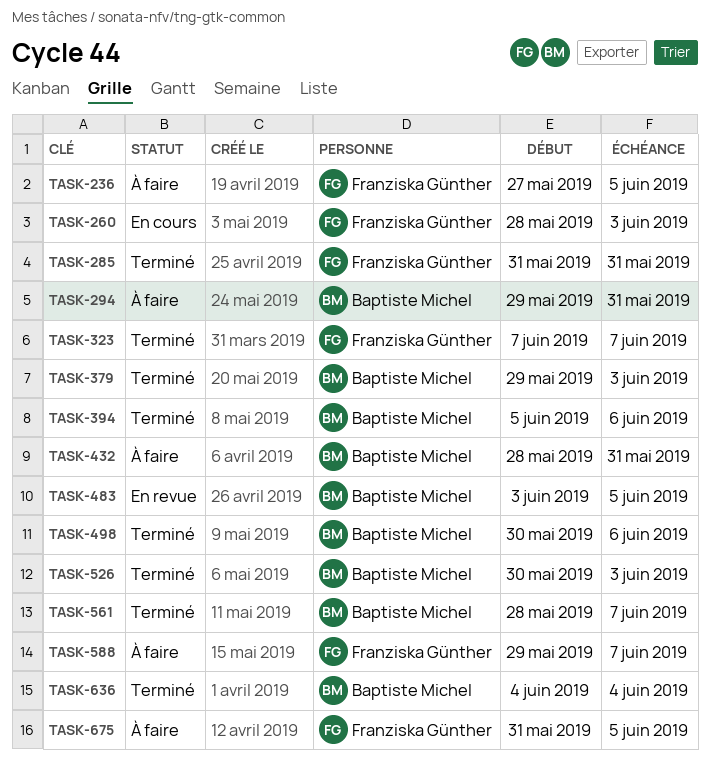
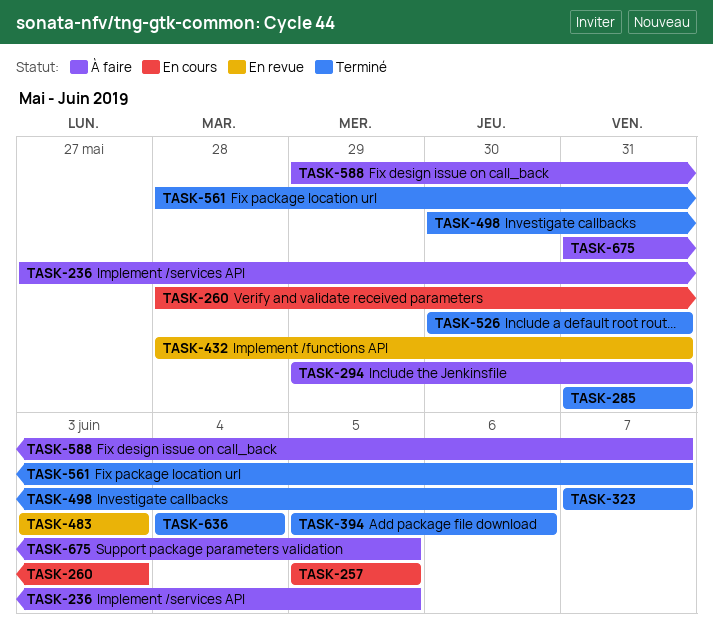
TASK-257: none -> present
TASK-379: present -> none
TASK-432, status: À faire -> En revue
TASK-483, due: Jun 5 -> Jun 3
TASK-526, due: Jun 3 -> May 31

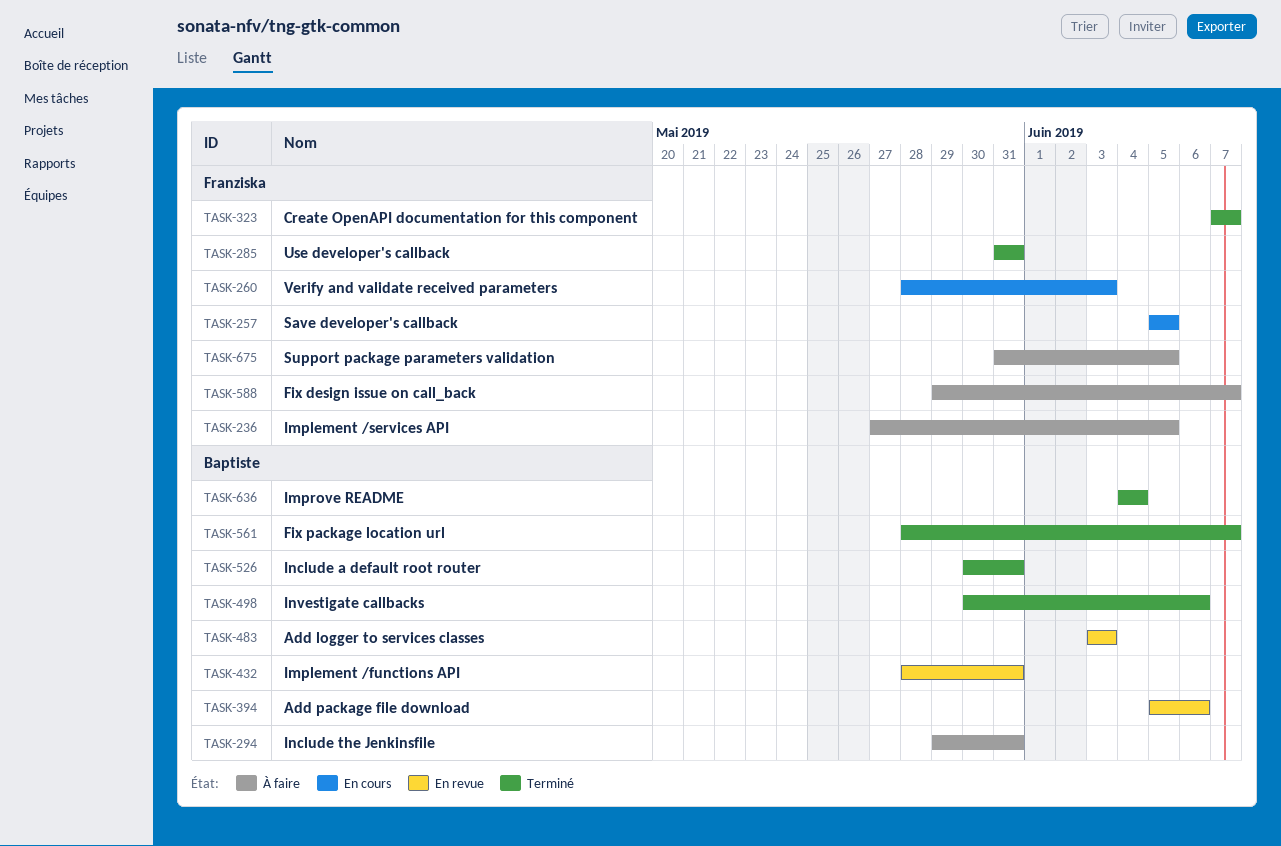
TASK-394, status: Terminé -> En revue

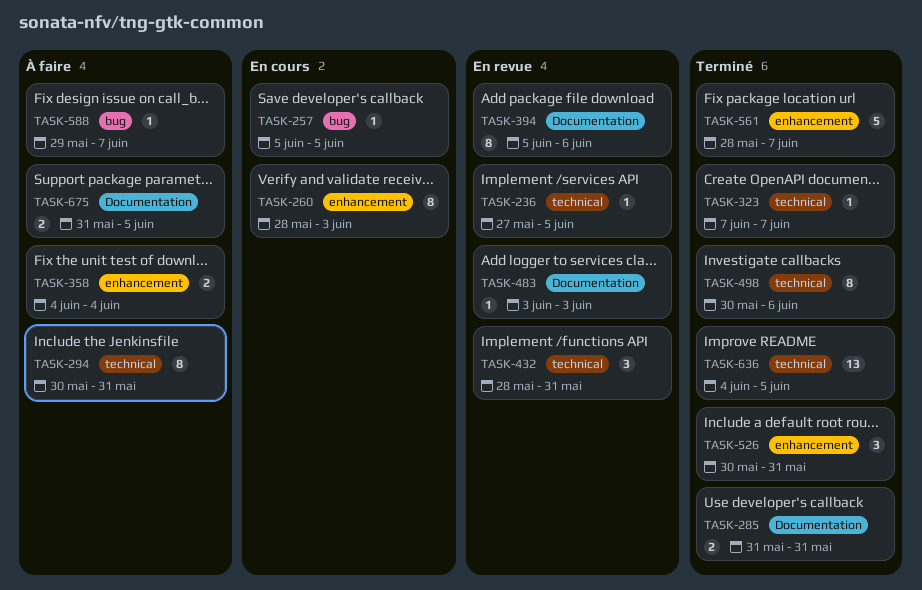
TASK-236, status: À faire -> En revue
TASK-294, start: May 29 -> May 30
TASK-358: none -> present
TASK-636, due: Jun 4 -> Jun 5

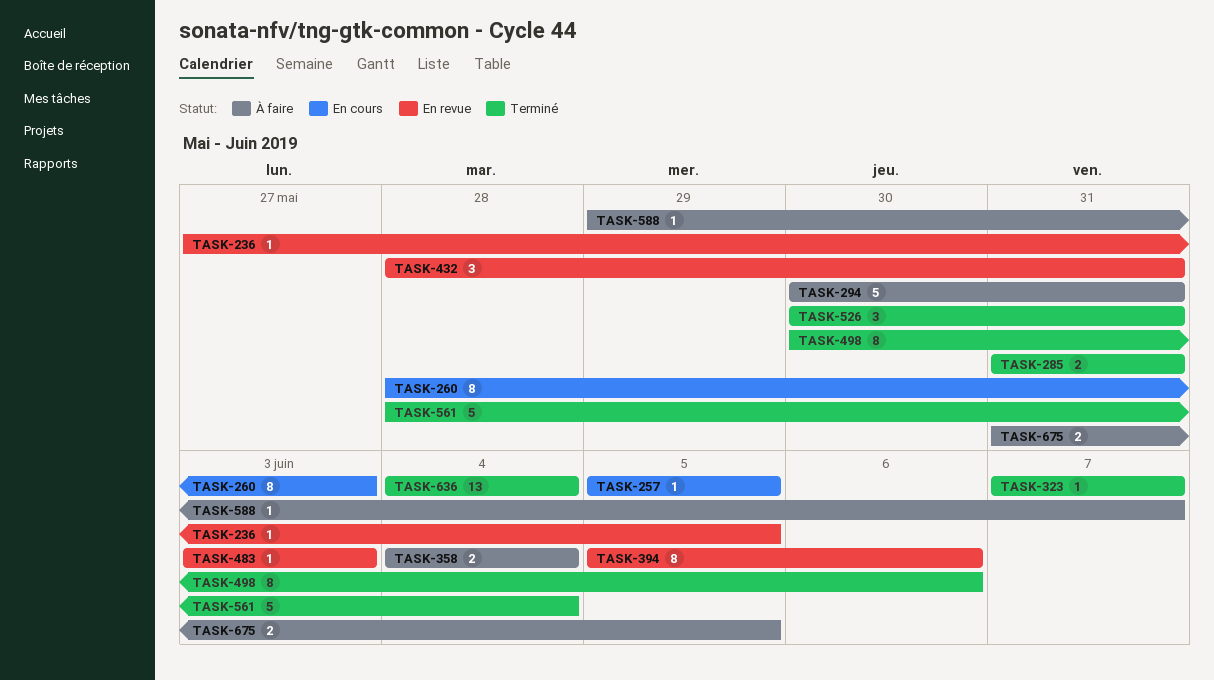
TASK-294, estimate: 8 -> 5
TASK-561, due: Jun 7 -> Jun 4
TASK-636, due: Jun 5 -> Jun 4

